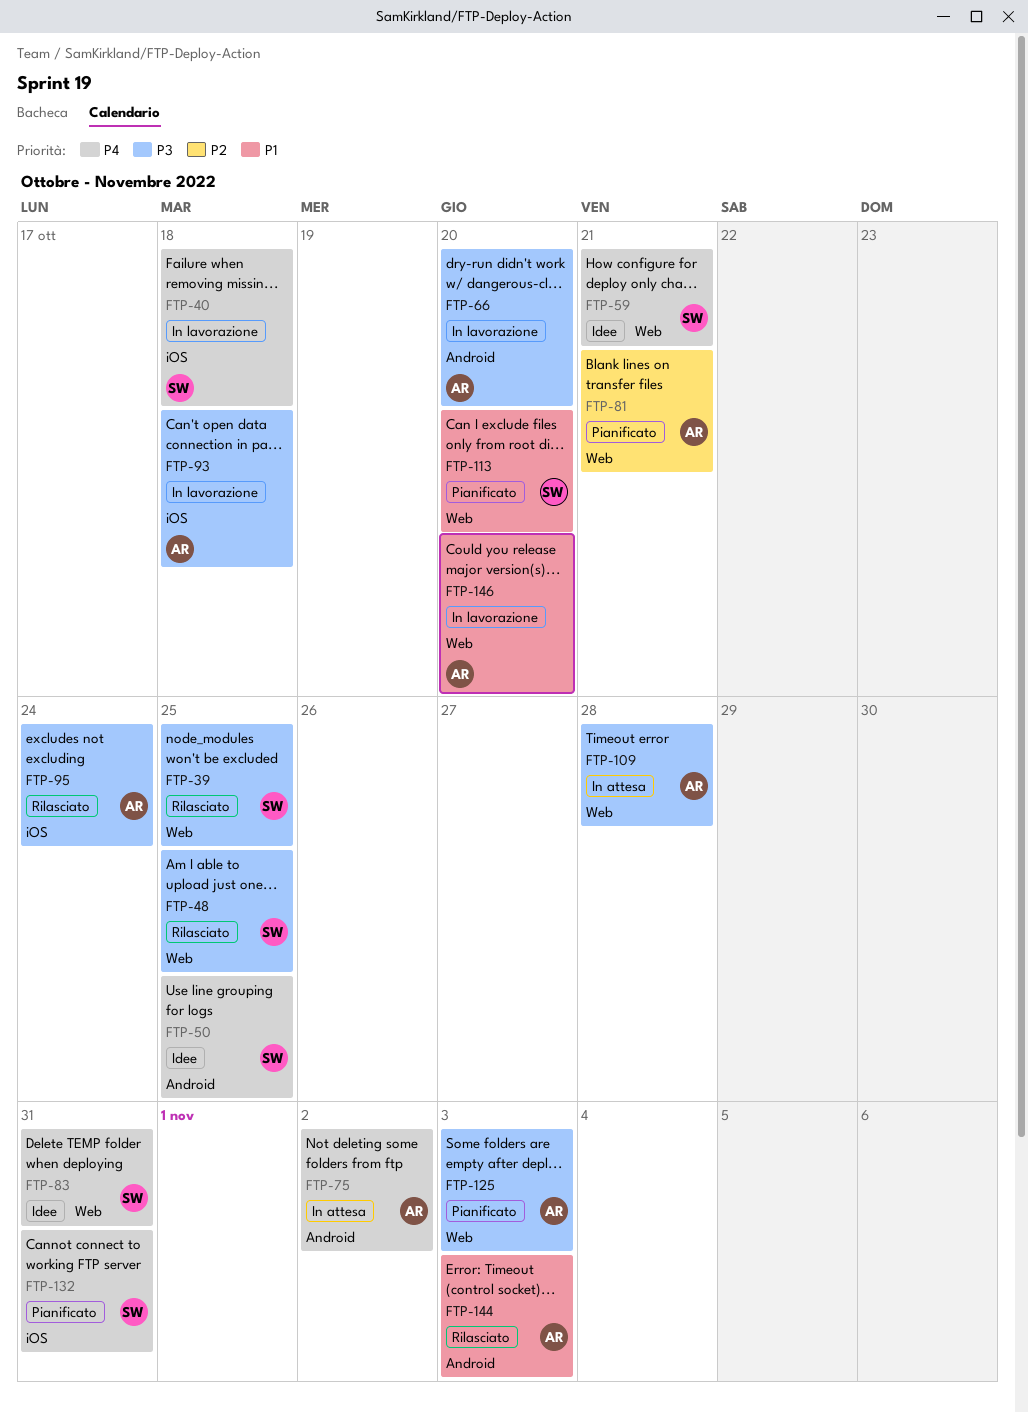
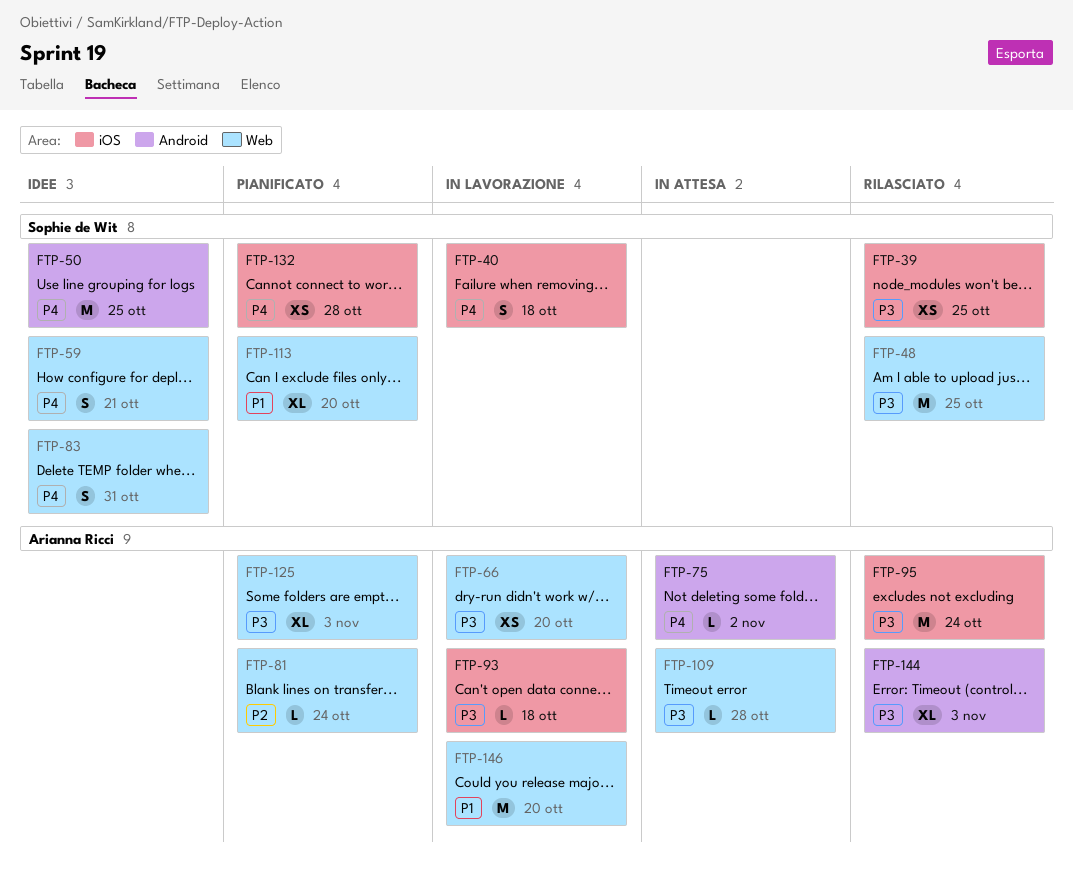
FTP-39, label: Web -> iOS
FTP-66, label: Android -> Web
FTP-81, due: Oct 21 -> Oct 24
FTP-132, due: Oct 31 -> Oct 28
FTP-144, priority: P1 -> P3

